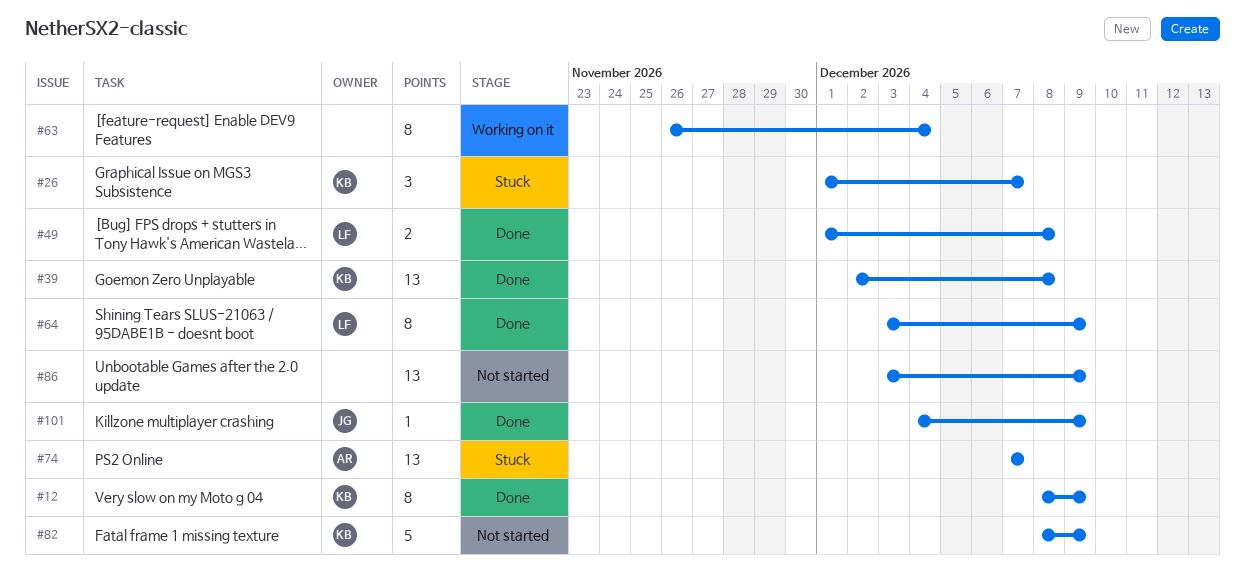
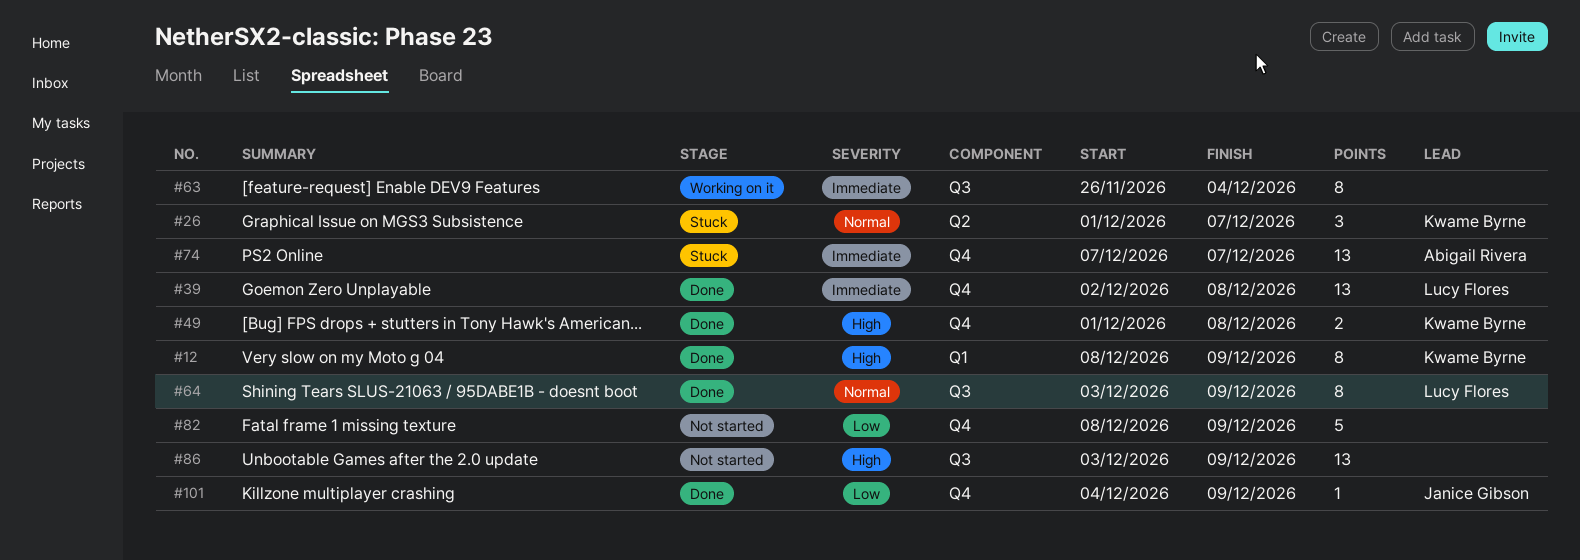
#39, owner: Kwame Byrne -> Lucy Flores
#49, owner: Lucy Flores -> Kwame Byrne
#82, owner: Kwame Byrne -> none

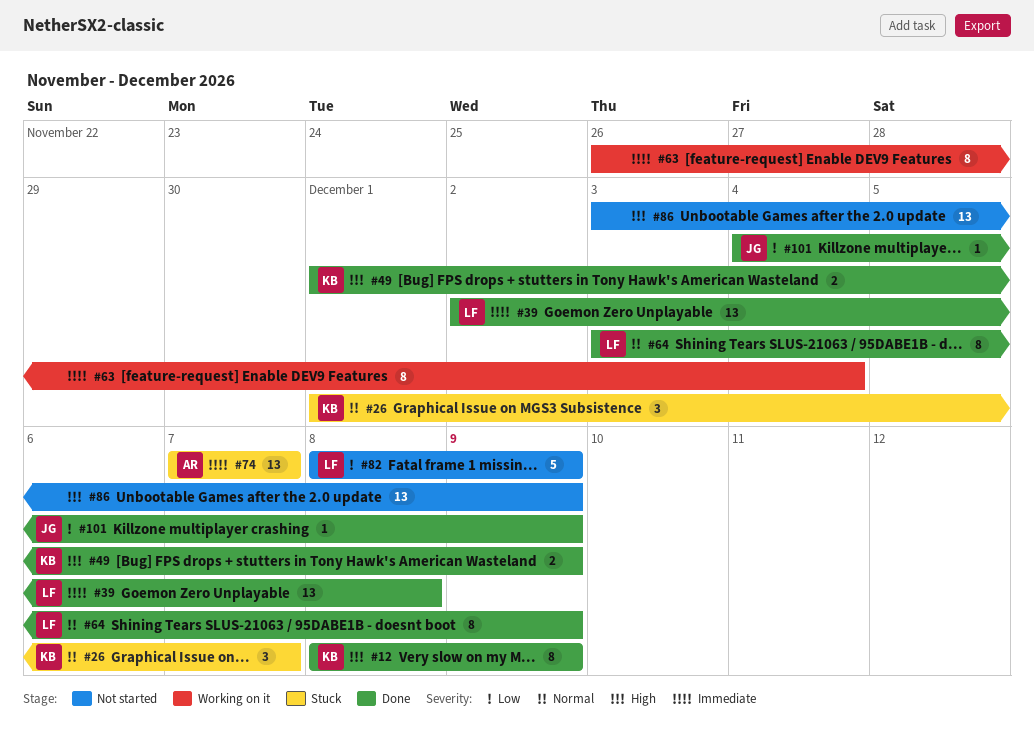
#49, due: Dec 8 -> Dec 9
#82, owner: none -> Lucy Flores

